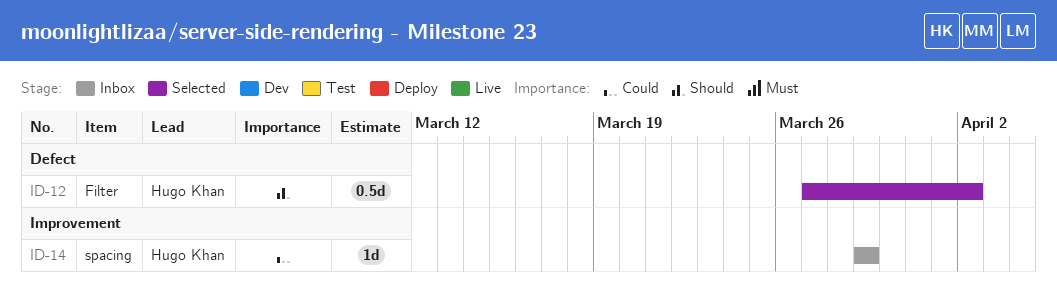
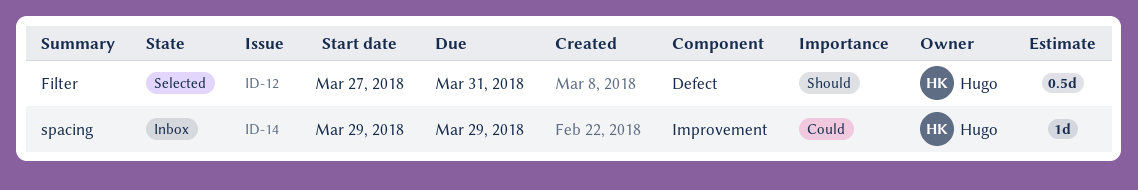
ID-12, due: Apr 2 -> Mar 31

